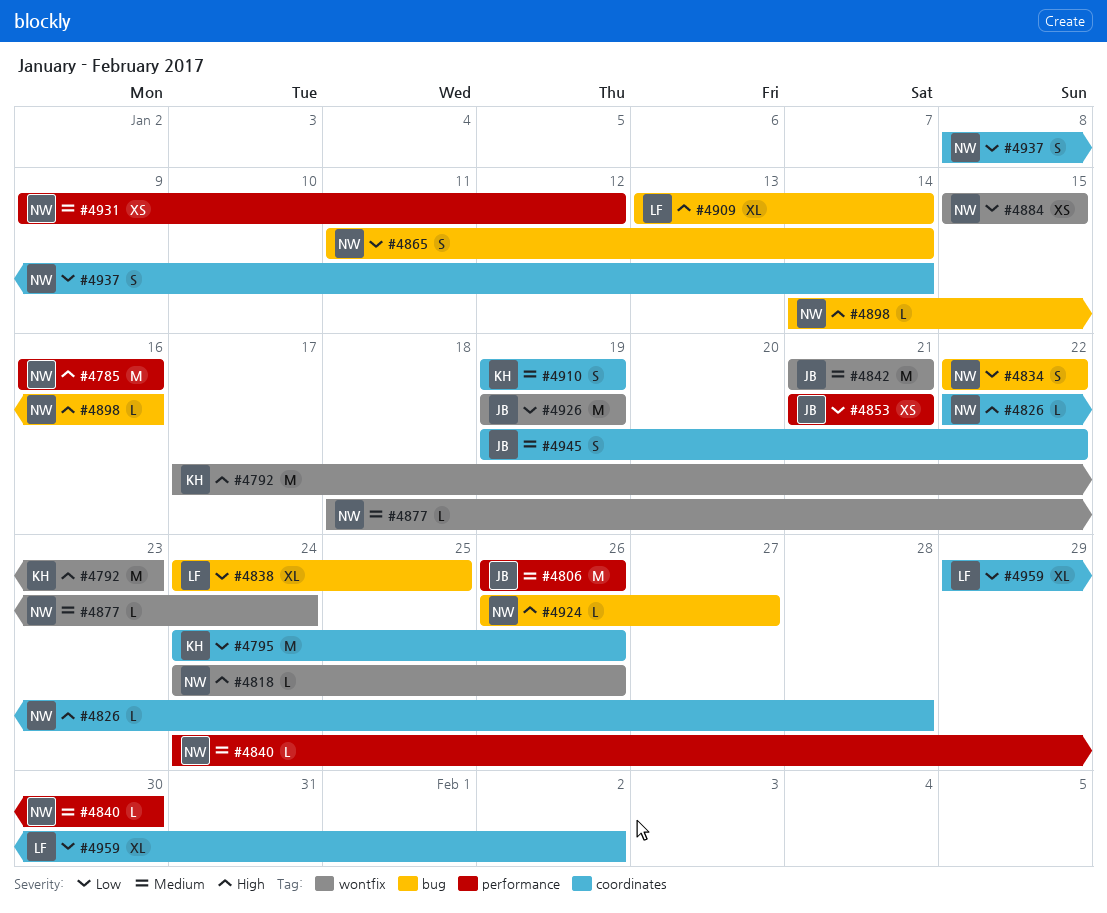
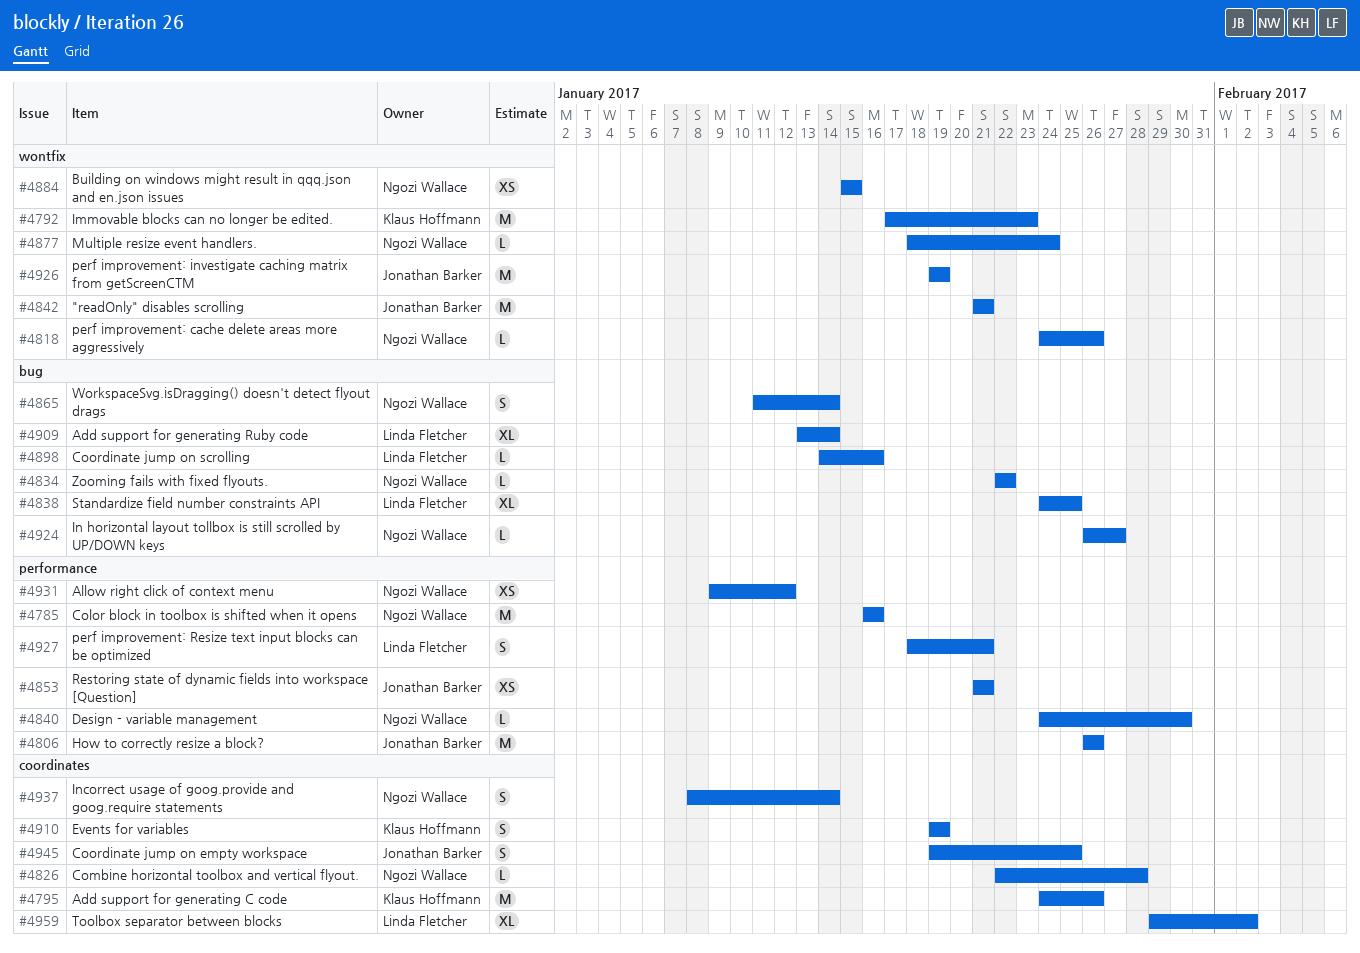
#4834, estimate: S -> L
#4898, owner: Ngozi Wallace -> Linda Fletcher
#4927: none -> present
#4945, due: Jan 22 -> Jan 25

